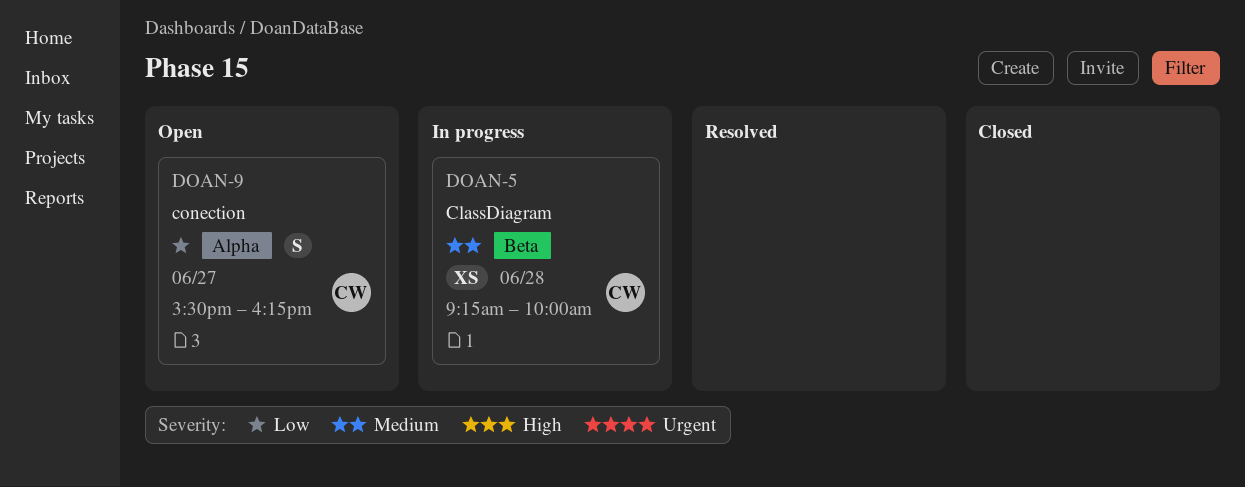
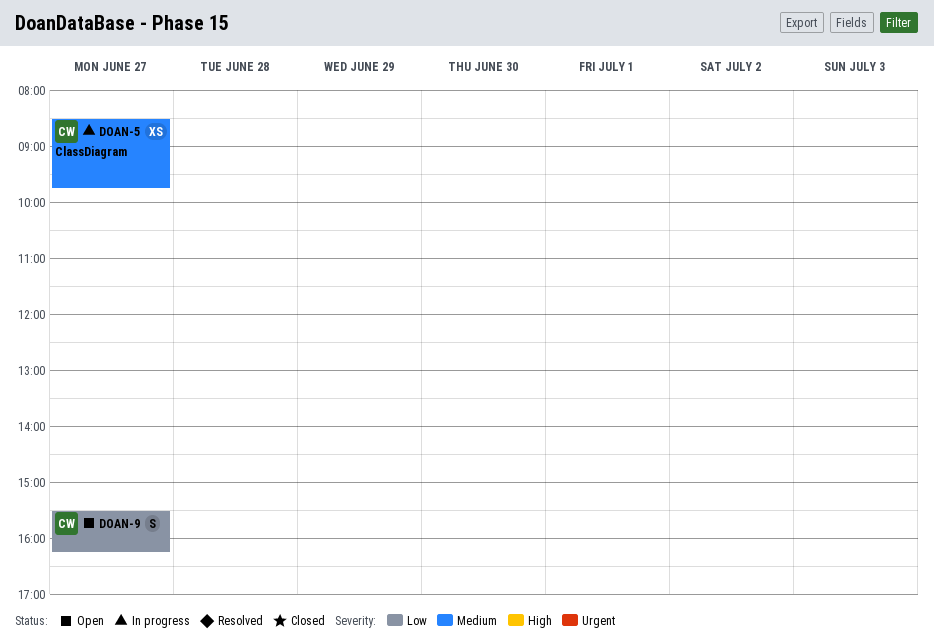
DOAN-5, day: Jun 28 -> Jun 27
DOAN-5, begins: 09:15 -> 08:30
DOAN-5, ends: 10:00 -> 09:45

